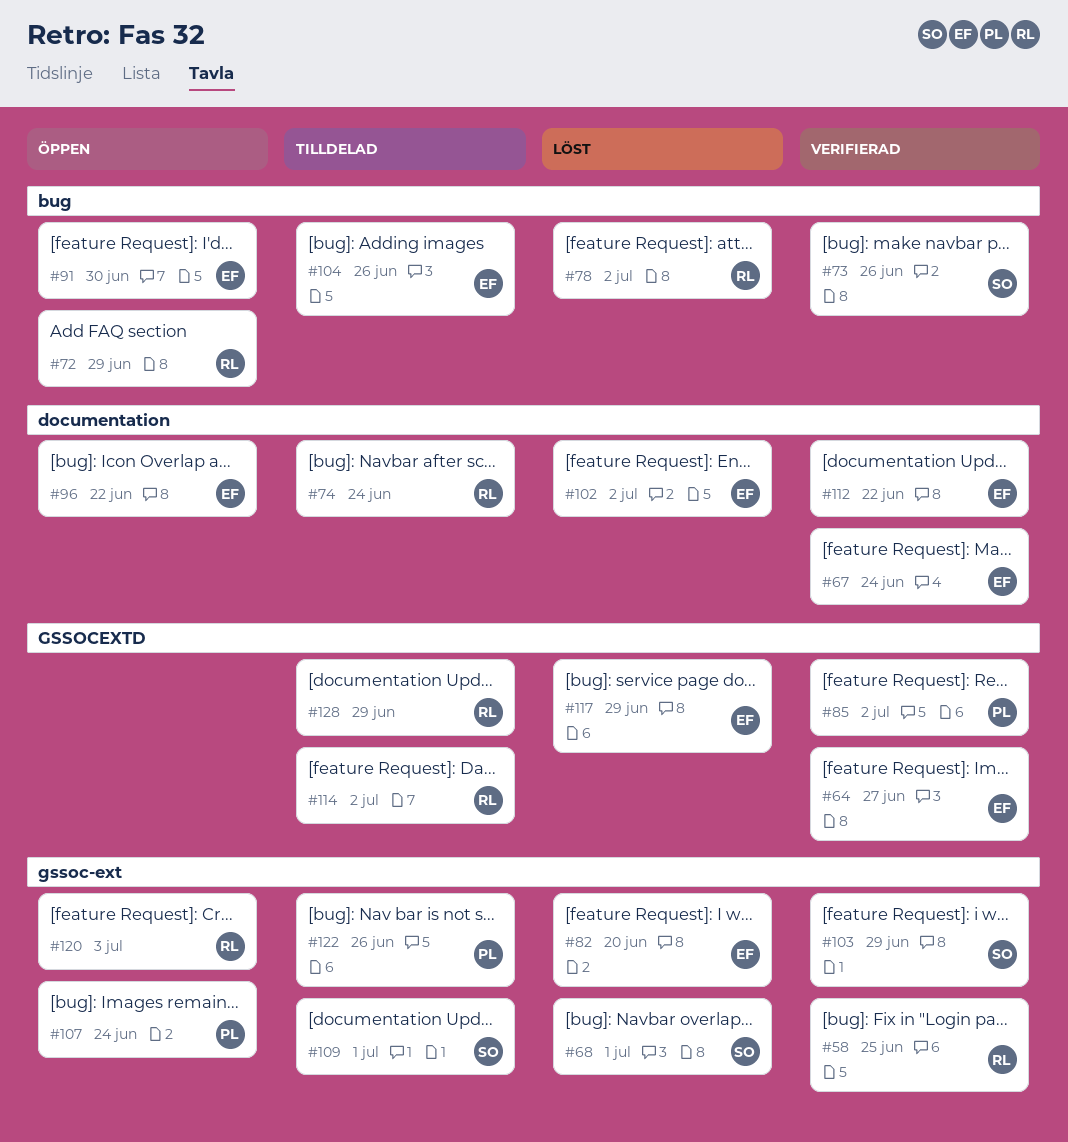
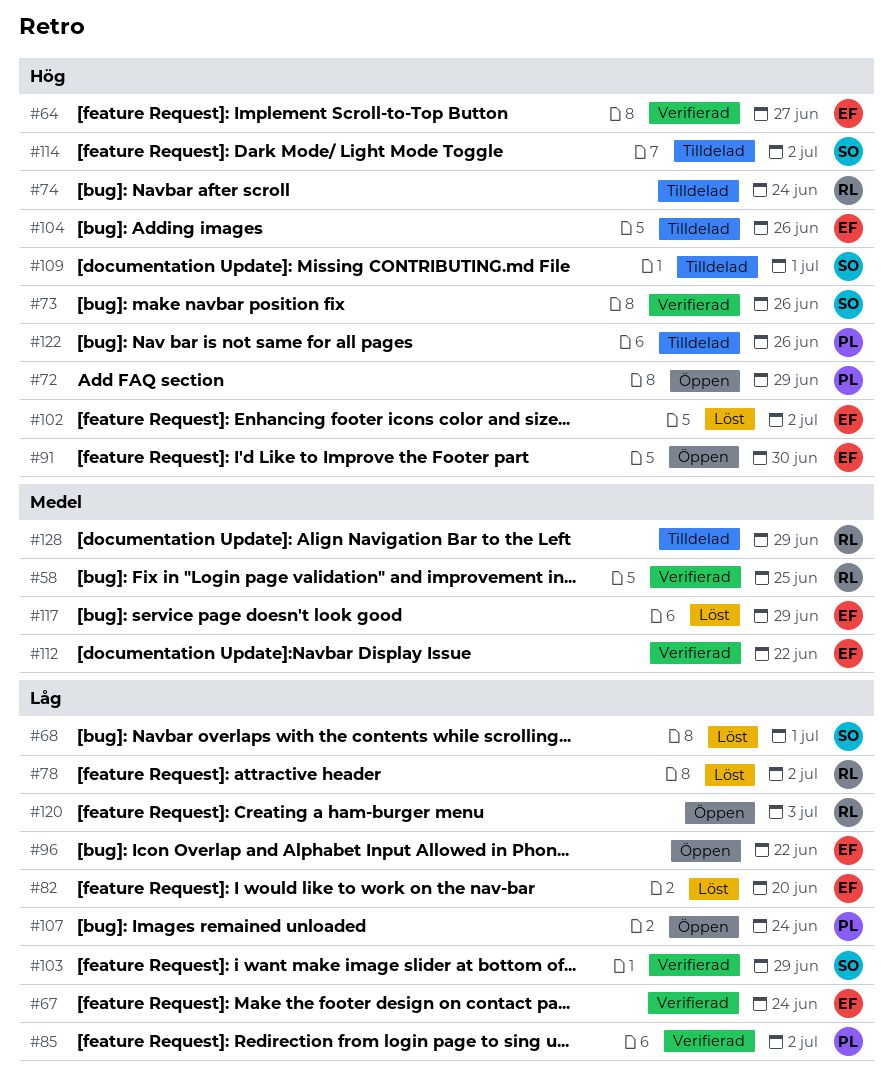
#72, owner: RL -> PL
#114, owner: RL -> SO

